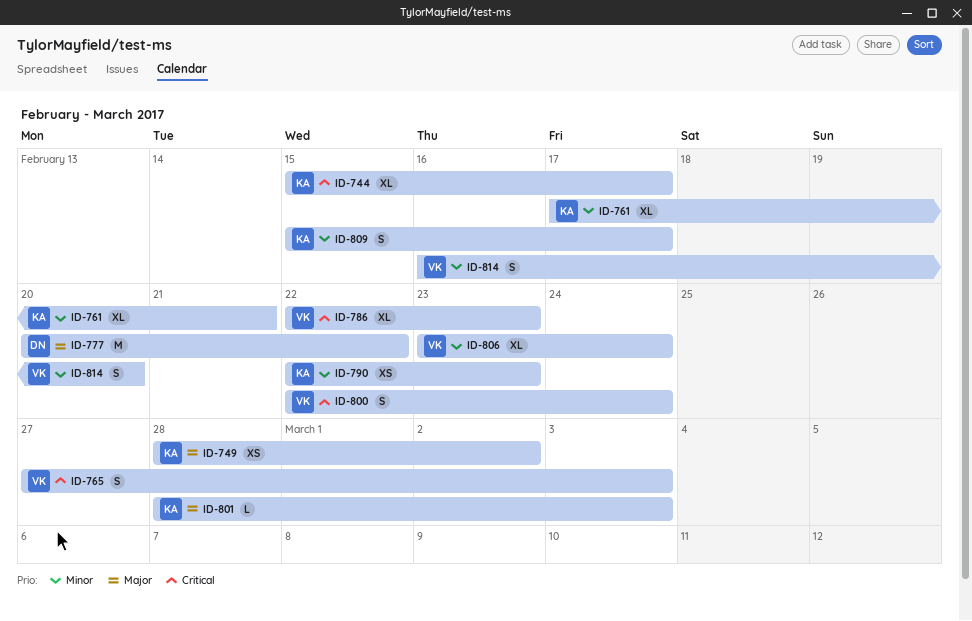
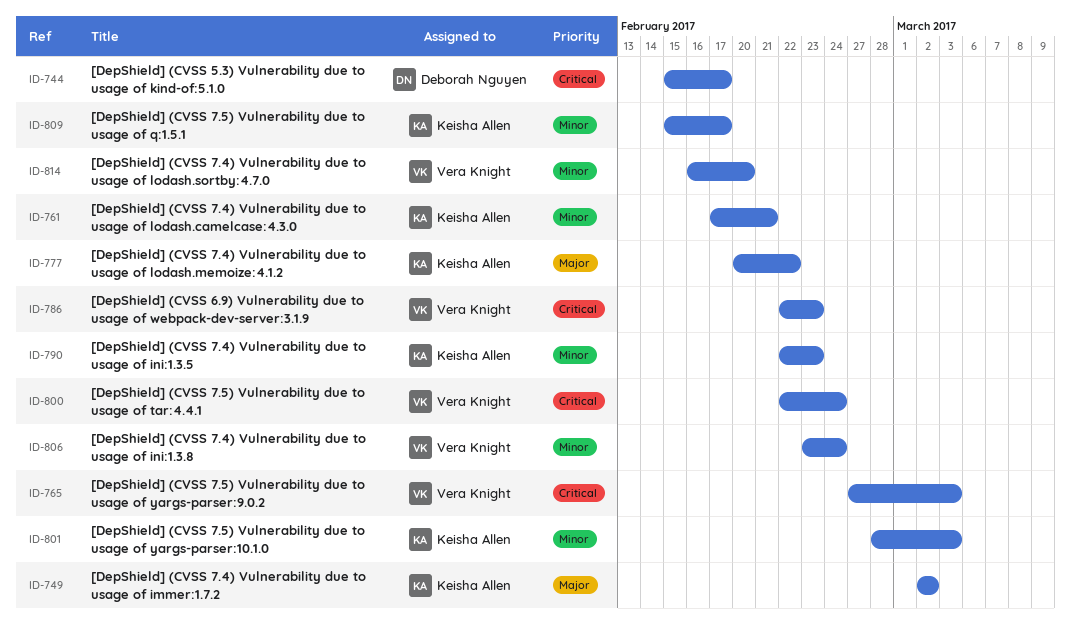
ID-744, owner: Keisha Allen -> Deborah Nguyen
ID-749, start: Feb 28 -> Mar 2
ID-777, owner: Deborah Nguyen -> Keisha Allen
ID-801, priority: Major -> Minor

